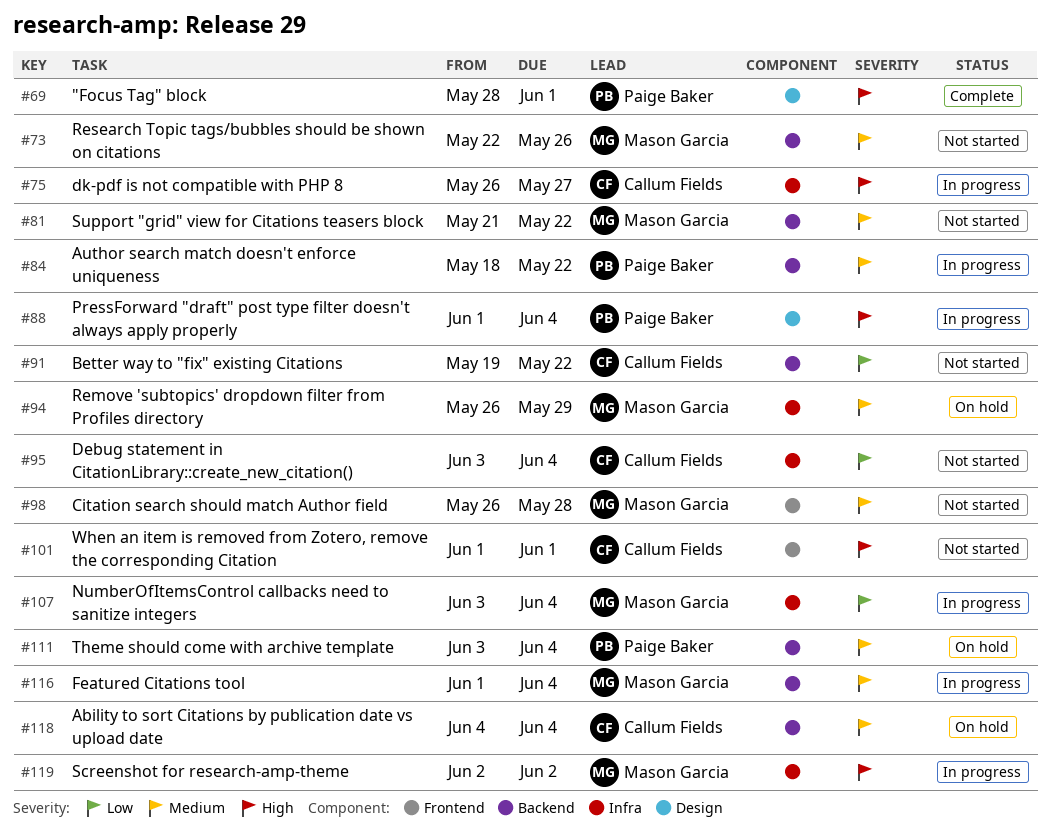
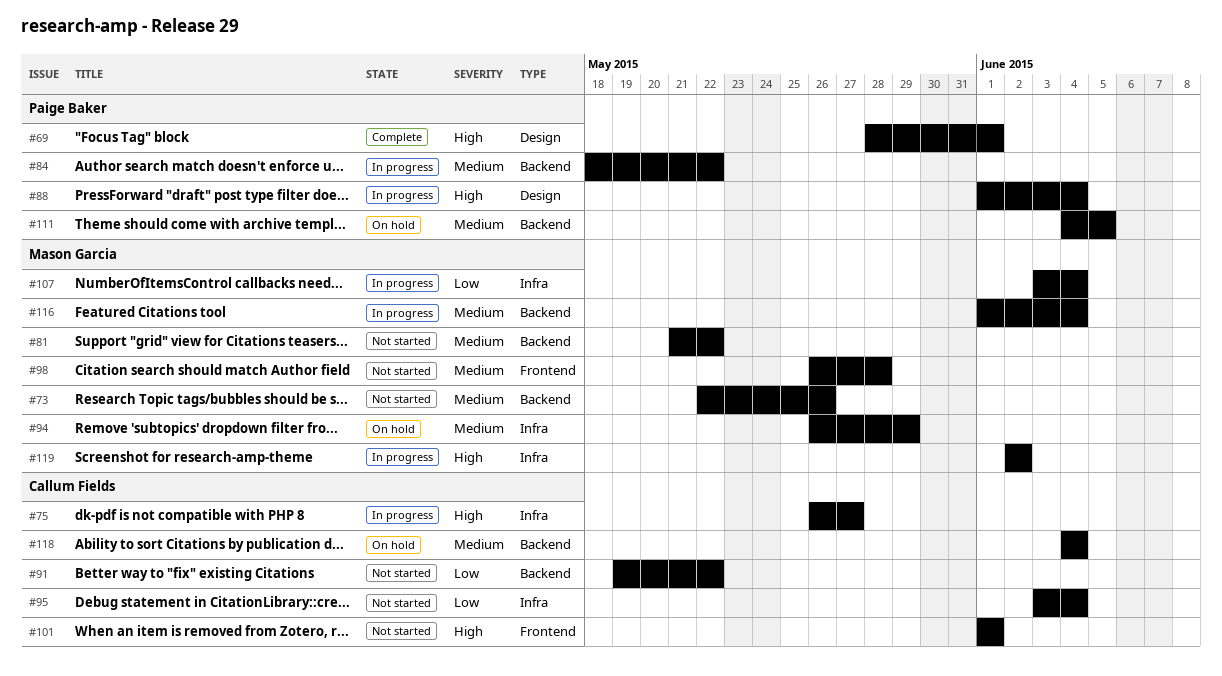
#111, start: Jun 3 -> Jun 4
#111, due: Jun 4 -> Jun 5

